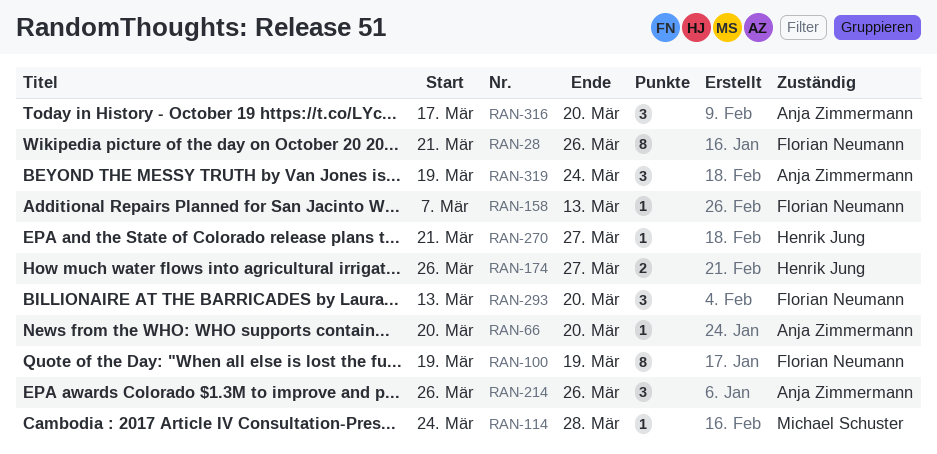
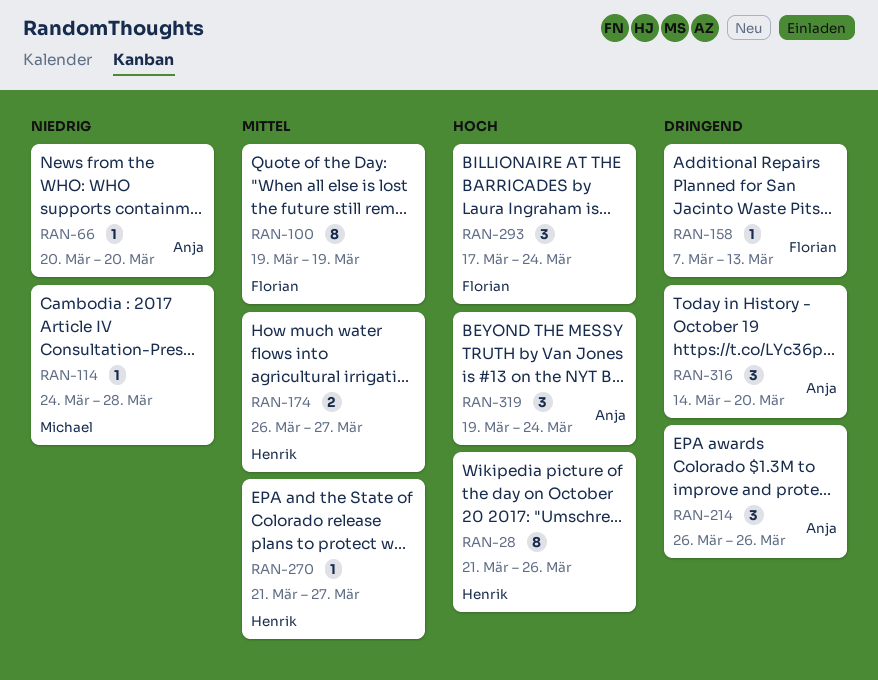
RAN-28, owner: Florian Neumann -> Henrik Jung
RAN-293, start: Mar 13 -> Mar 17
RAN-293, due: Mar 20 -> Mar 24
RAN-316, start: Mar 17 -> Mar 14

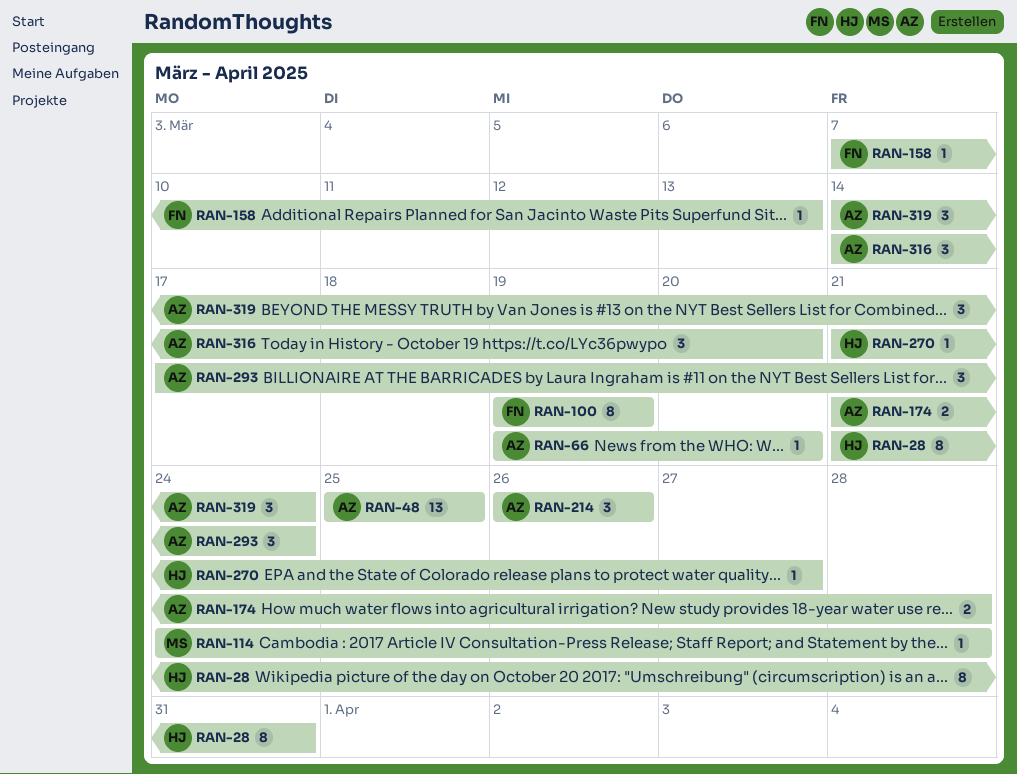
RAN-28, due: Mar 26 -> Mar 31
RAN-48: none -> present
RAN-66, start: Mar 20 -> Mar 19
RAN-174, owner: Henrik -> Anja
RAN-174, start: Mar 26 -> Mar 21
RAN-174, due: Mar 27 -> Mar 28
RAN-293, owner: Florian -> Anja
RAN-319, start: Mar 19 -> Mar 14

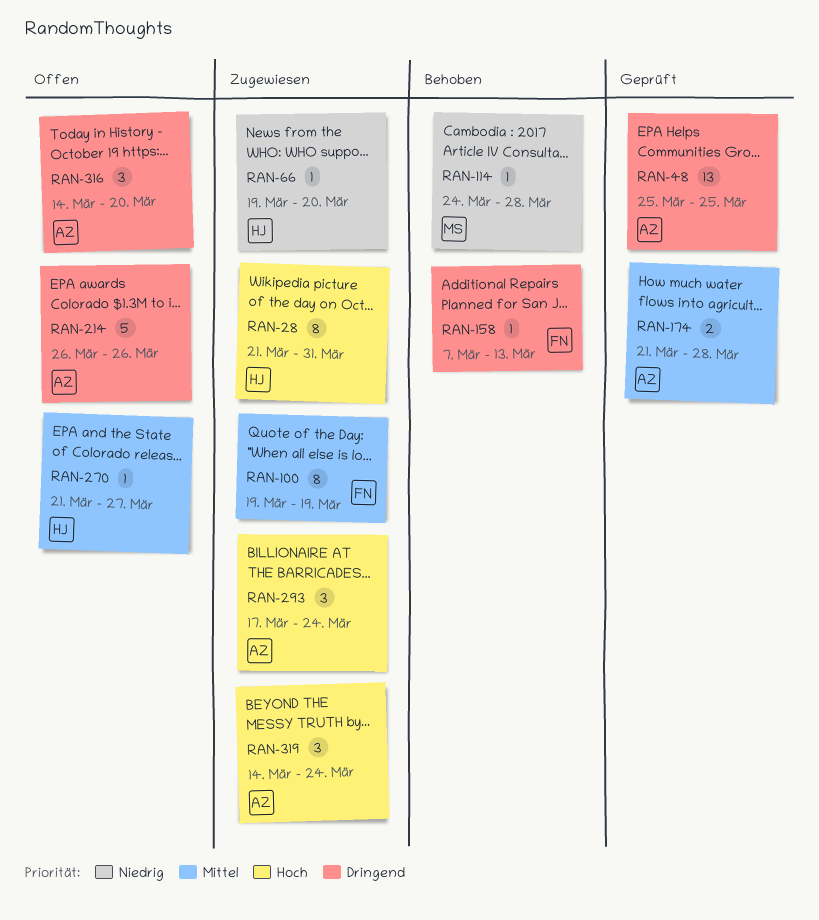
RAN-66, owner: AZ -> HJ
RAN-214, estimate: 3 -> 5

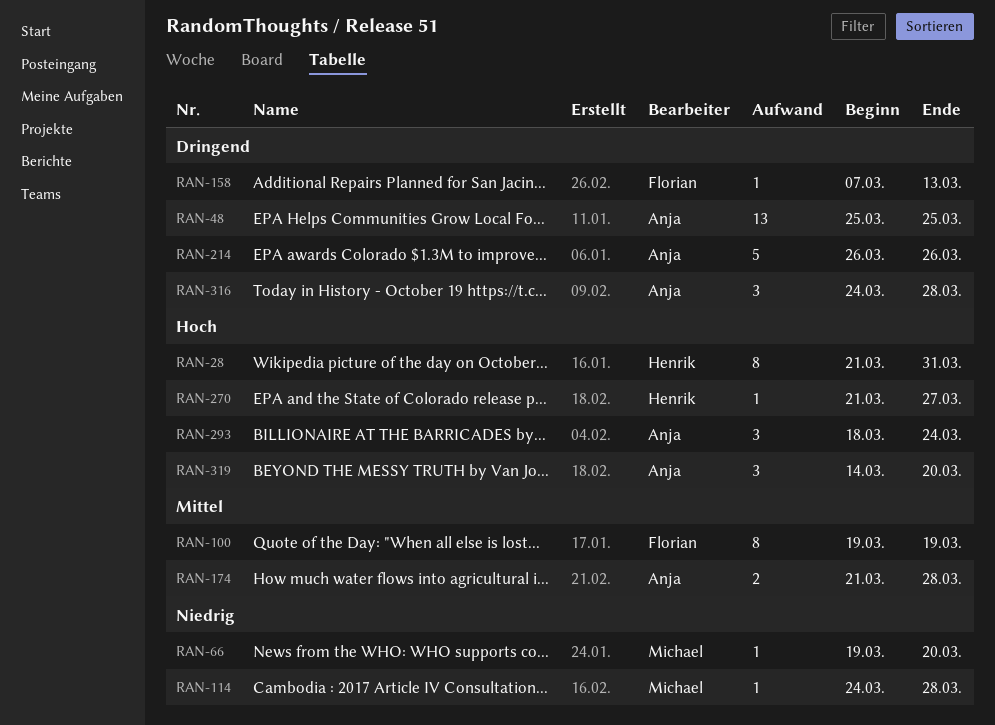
RAN-66, owner: Henrik -> Michael
RAN-270, priority: Mittel -> Hoch
RAN-293, start: Mar 17 -> Mar 18
RAN-316, start: Mar 14 -> Mar 24
RAN-316, due: Mar 20 -> Mar 28
RAN-319, due: Mar 24 -> Mar 20

